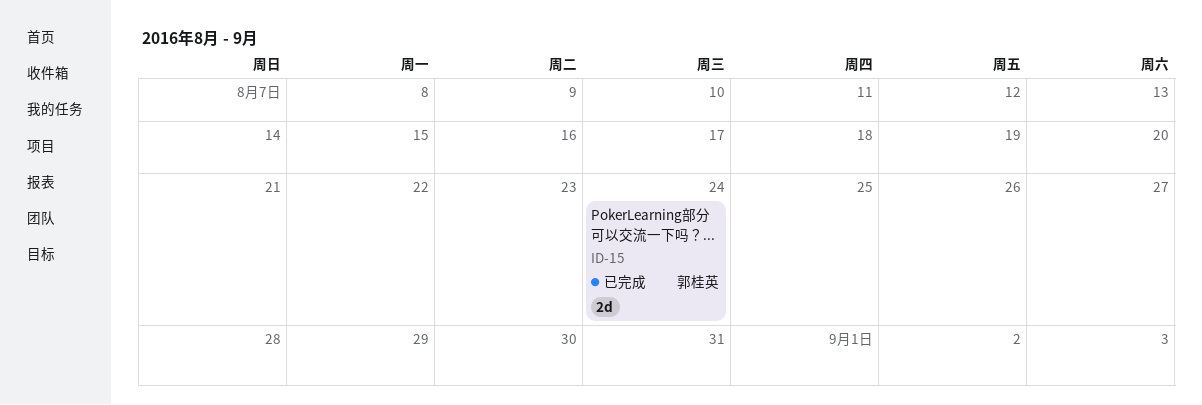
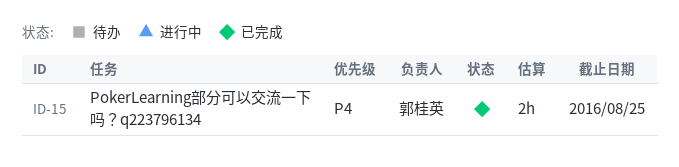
ID-15, estimate: 2d -> 2h
ID-15, due: Aug 24 -> Aug 25

